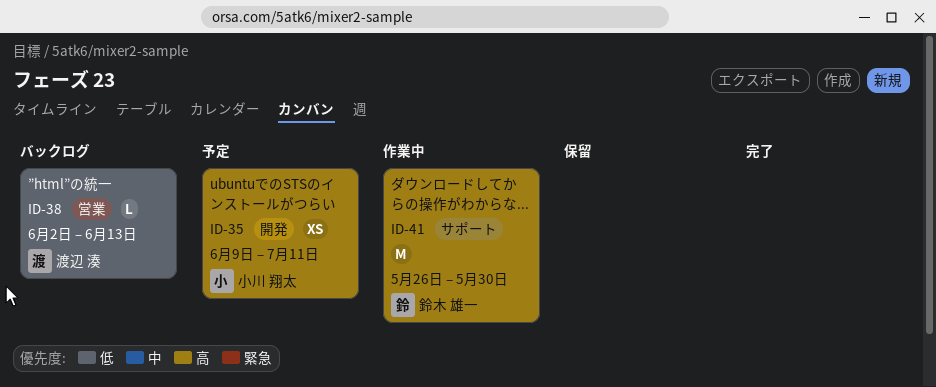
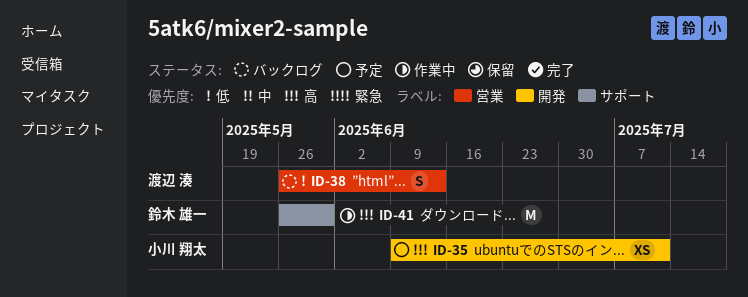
ID-38, estimate: L -> S
ID-38, start: Jun 2 -> May 26

